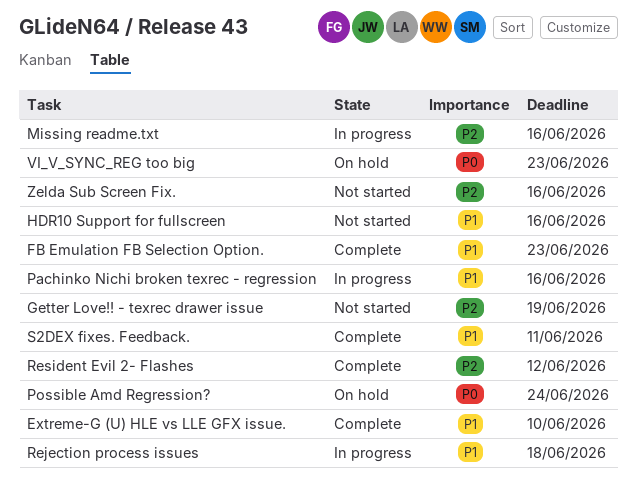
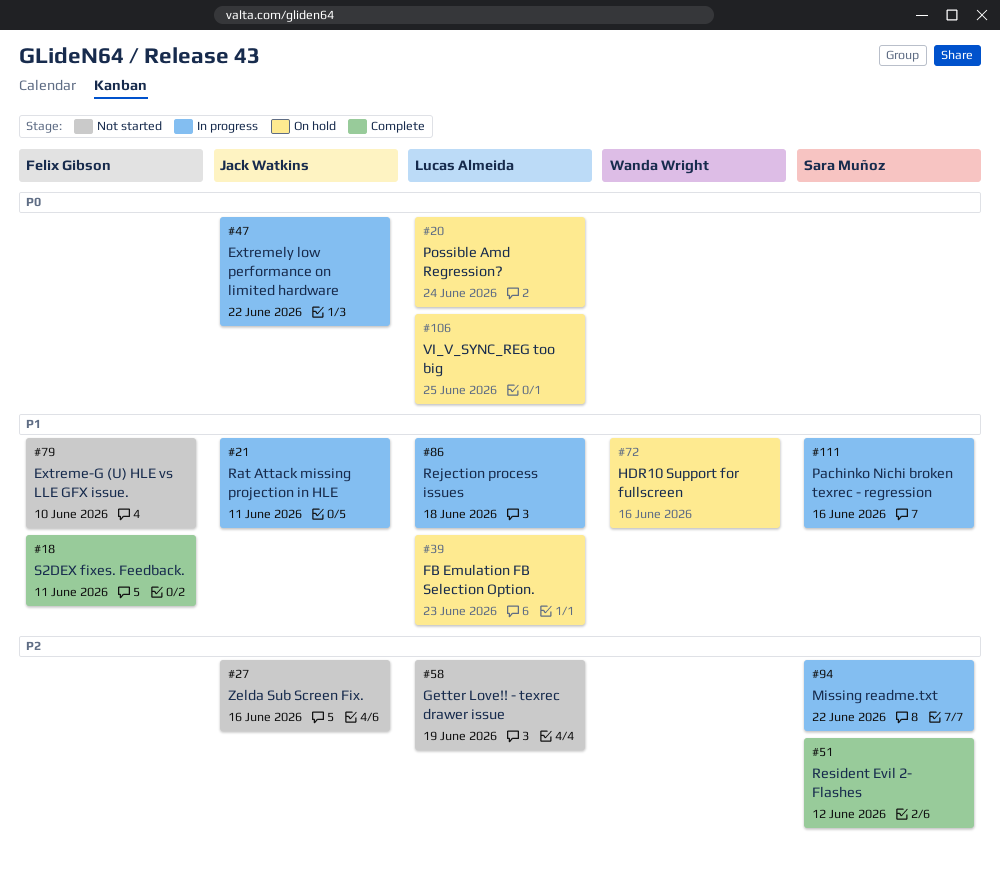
Extreme-G (U) HLE vs LLE GFX issue., status: Complete -> Not started
Extremely low performance on limited hardware: none -> present
FB Emulation FB Selection Option., status: Complete -> On hold
HDR10 Support for fullscreen, status: Not started -> On hold
Missing readme.txt, due: Jun 16 -> Jun 22
Rat Attack missing projection in HLE: none -> present
VI_V_SYNC_REG too big, due: Jun 23 -> Jun 25

